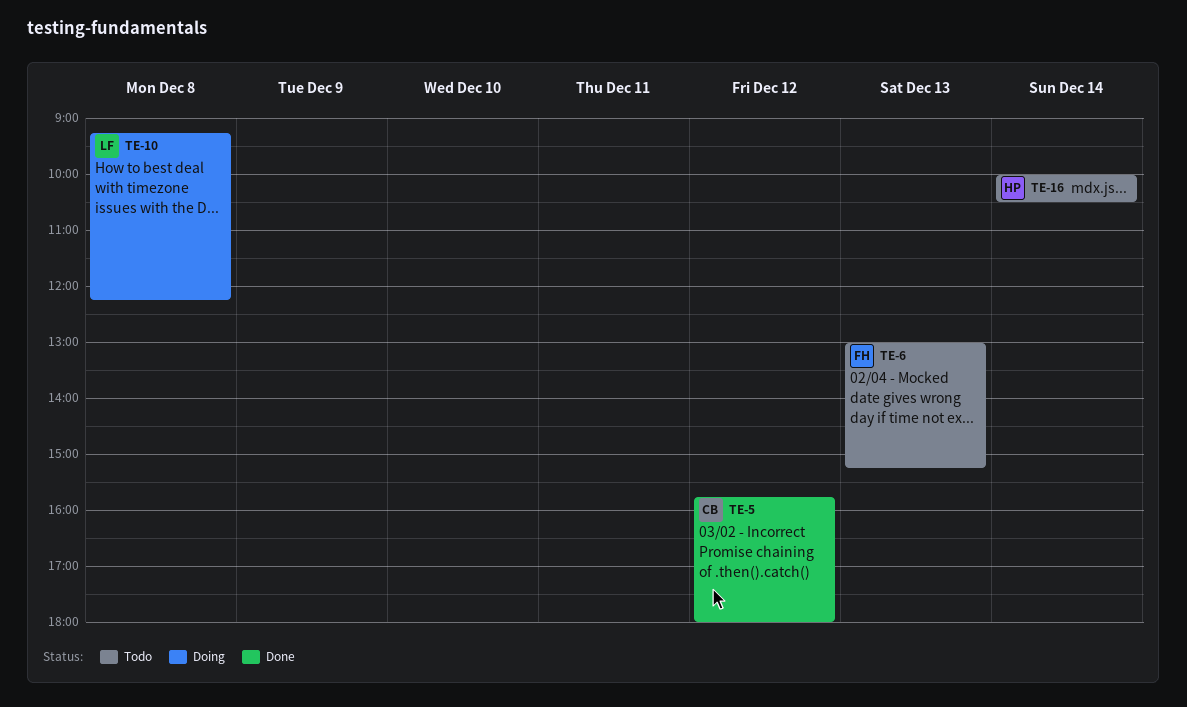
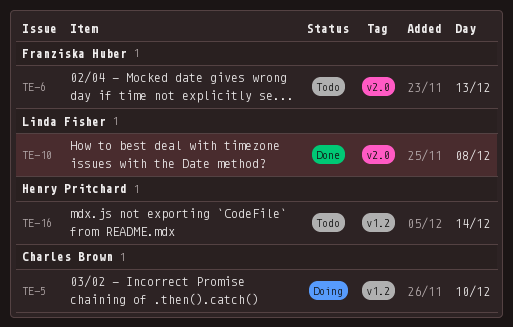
TE-5, status: Done -> Doing
TE-5, day: Dec 12 -> Dec 10
TE-10, status: Doing -> Done

